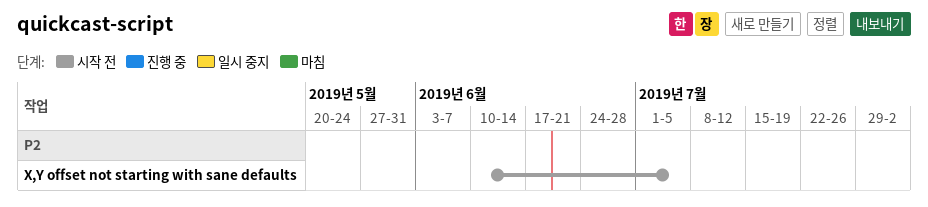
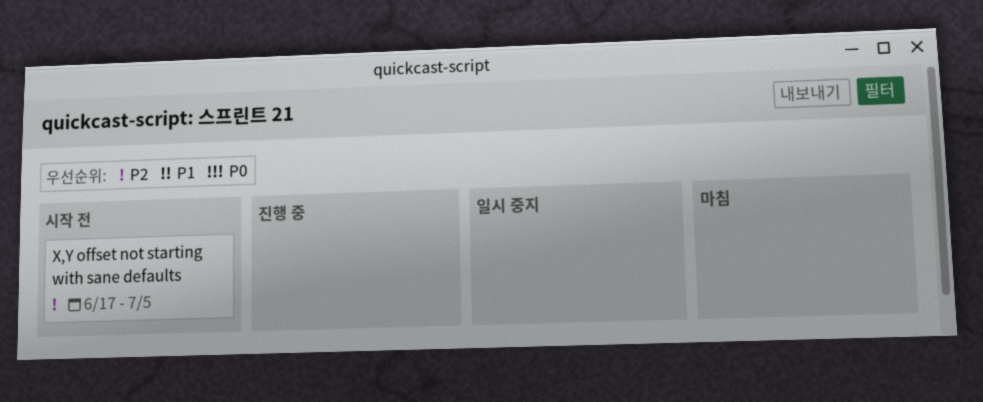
X,Y offset not starting with sane defaults, start: Jun 10 -> Jun 17

